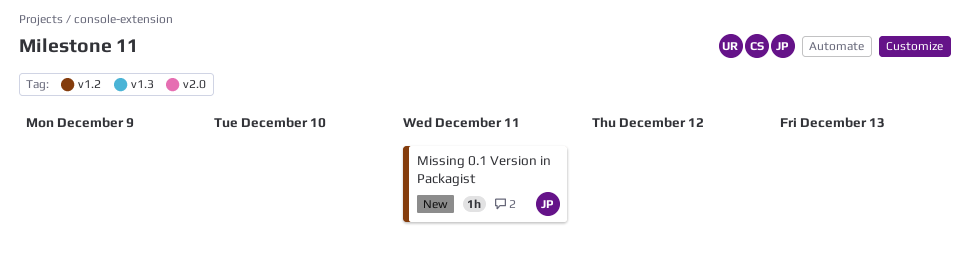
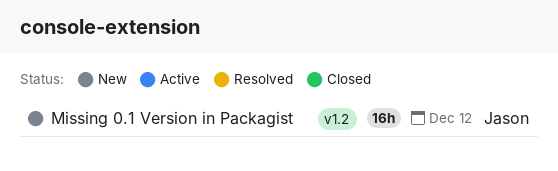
Missing 0.1 Version in Packagist, estimate: 1h -> 16h
Missing 0.1 Version in Packagist, due: Dec 11 -> Dec 12

